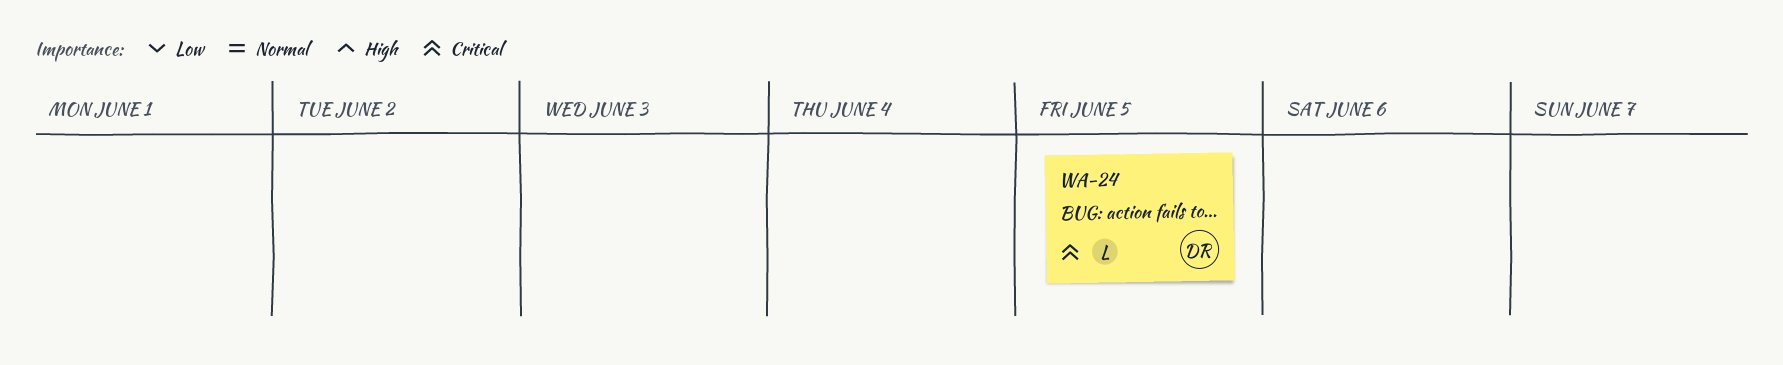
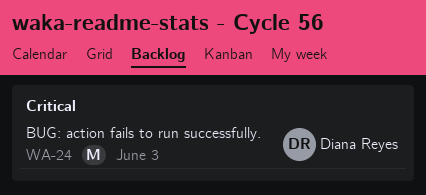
WA-24, estimate: L -> M
WA-24, due: Jun 5 -> Jun 3

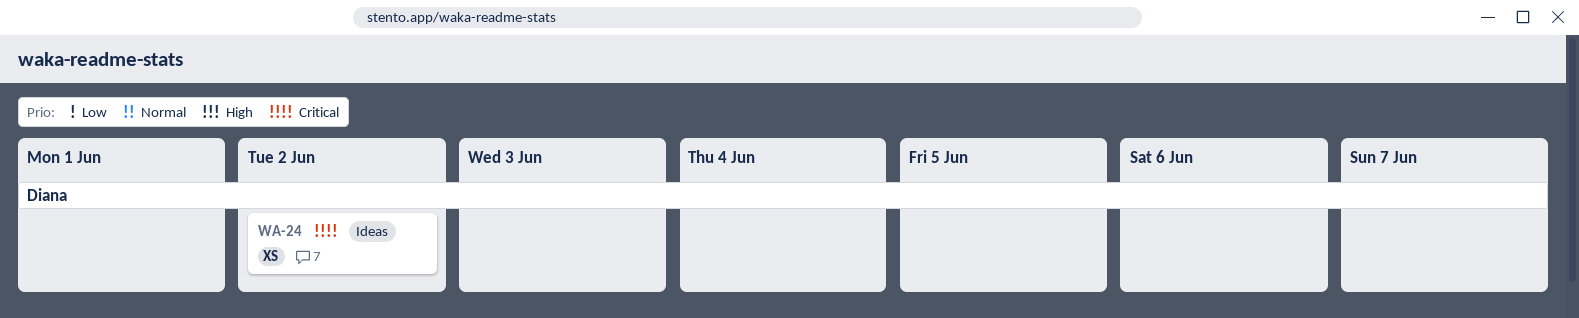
WA-24, estimate: M -> XS
WA-24, due: Jun 3 -> Jun 2

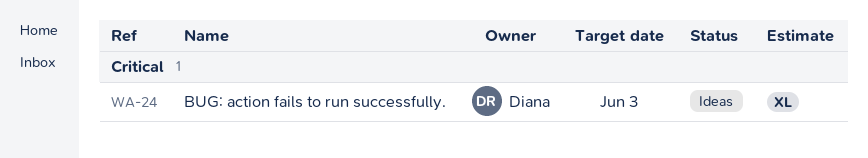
WA-24, estimate: XS -> XL
WA-24, due: Jun 2 -> Jun 3

